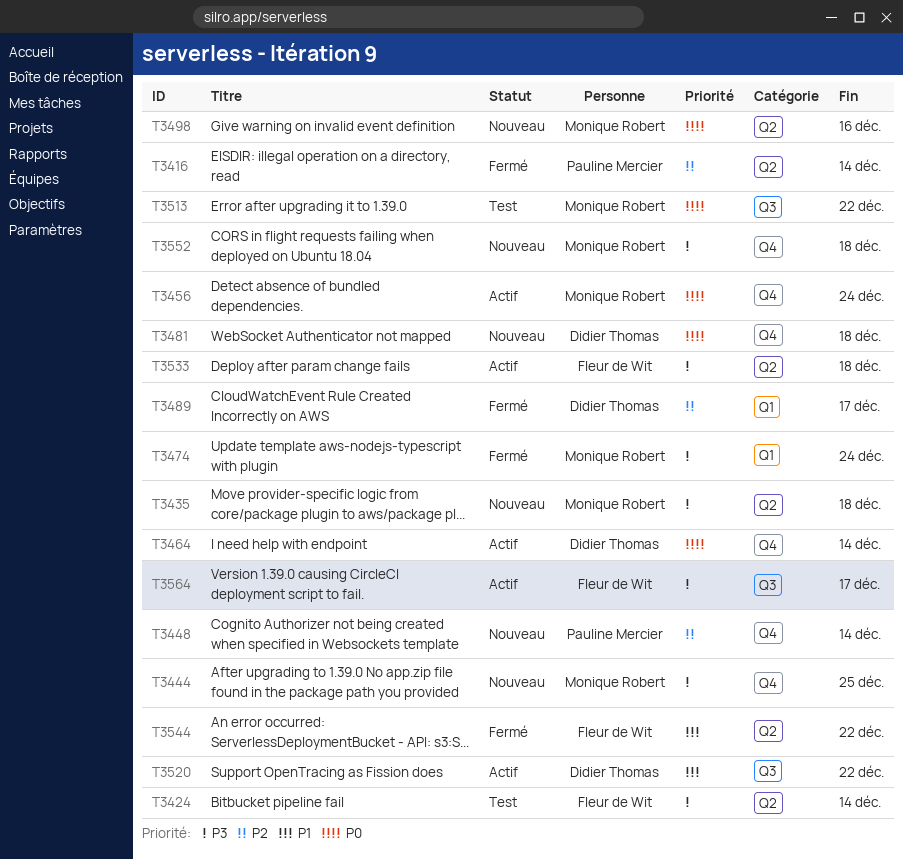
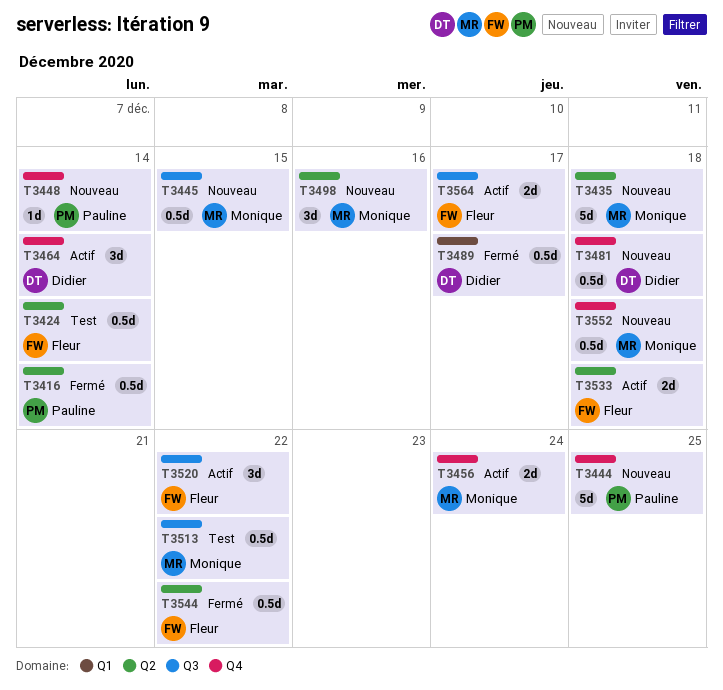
T3444, owner: Monique Robert -> Pauline Mercier
T3445: none -> present
T3474: present -> none
T3520, owner: Didier Thomas -> Fleur de Wit

